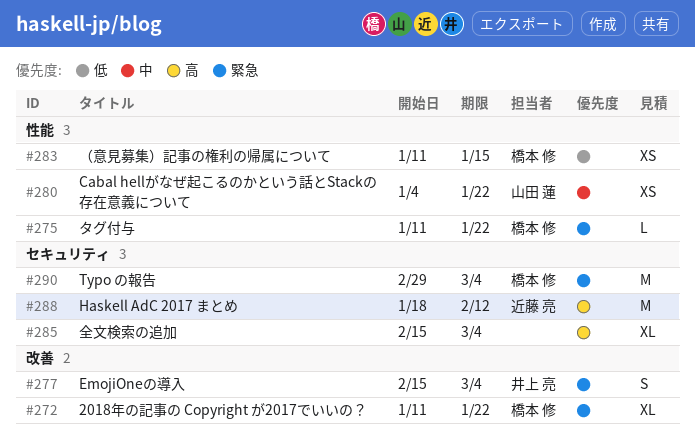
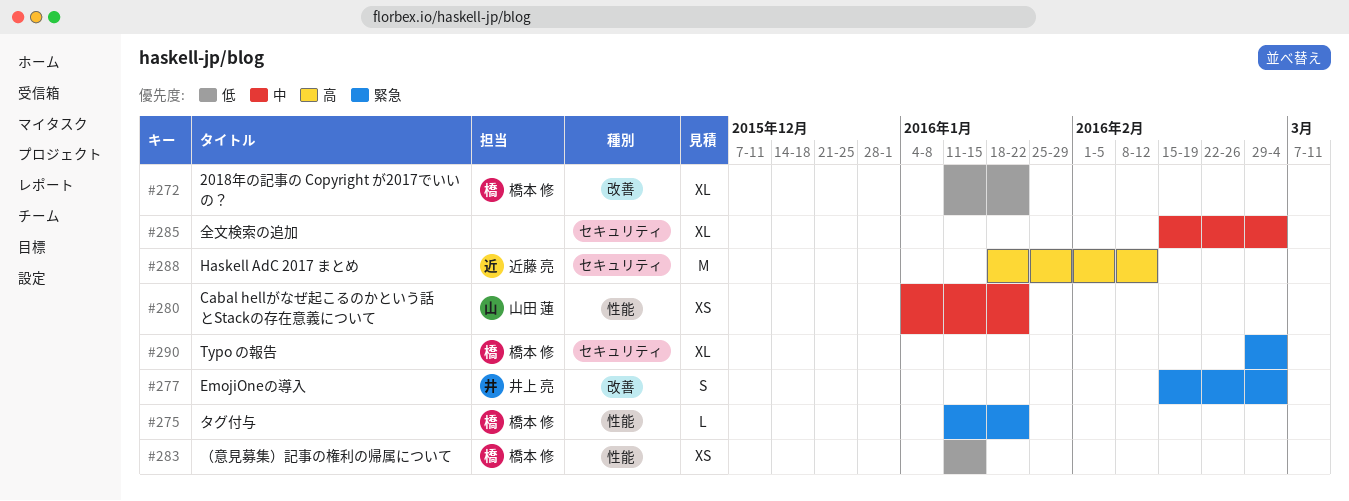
#272, priority: 緊急 -> 低
#285, priority: 高 -> 中
#290, estimate: M -> XL

